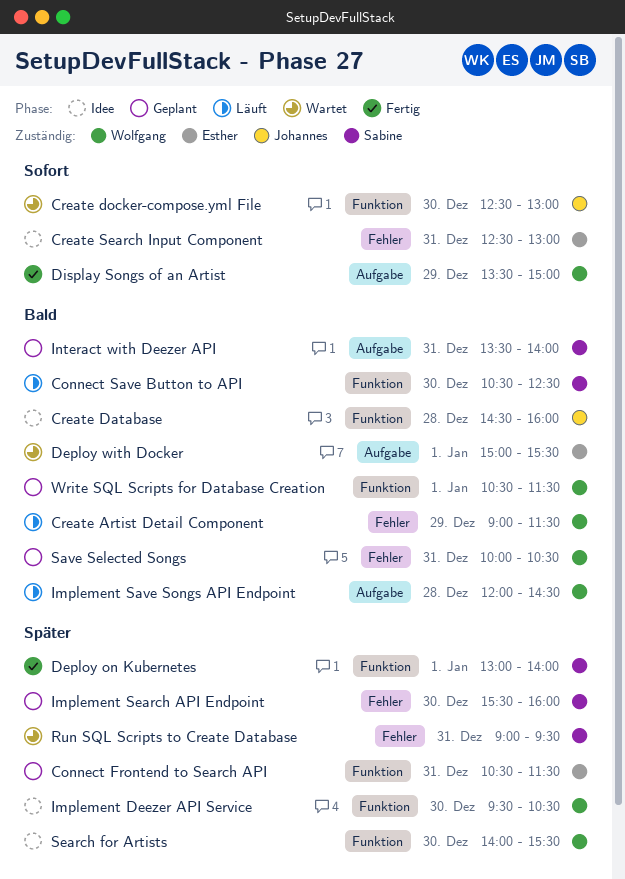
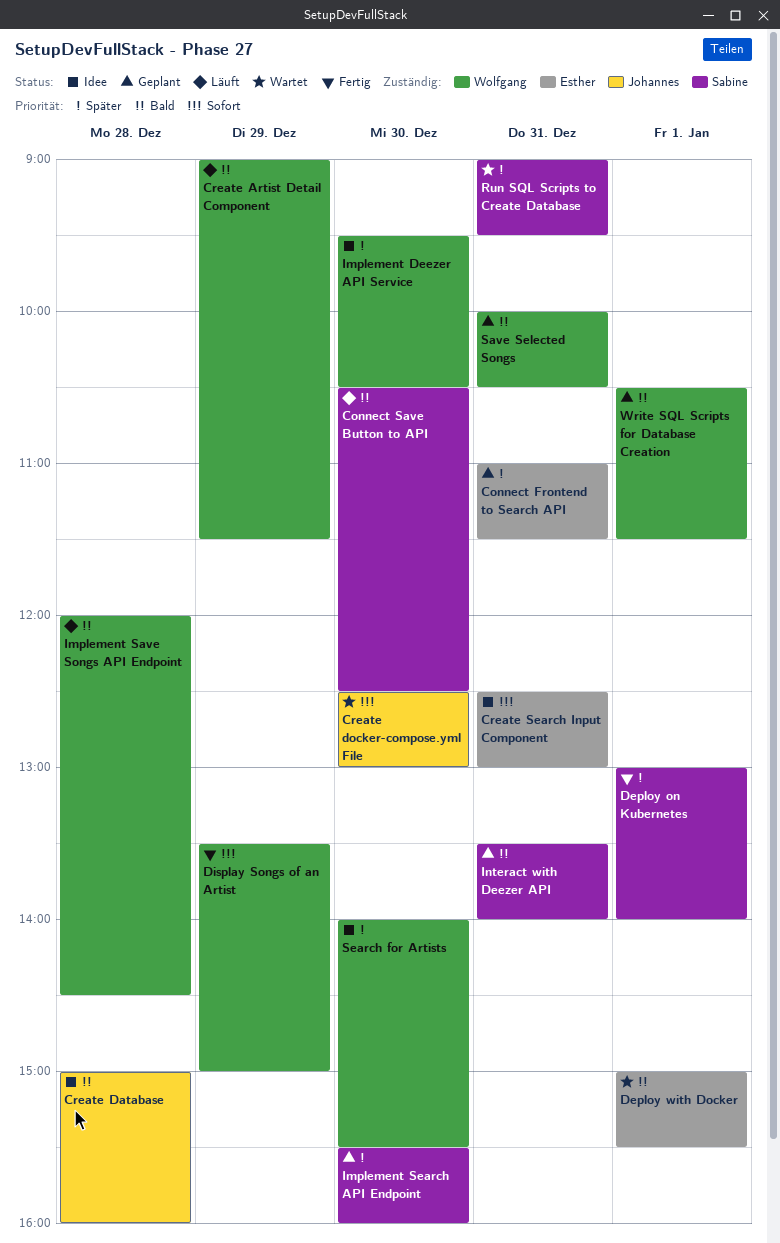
Connect Frontend to Search API, begins: 10:30 -> 11:00
Create Database, begins: 14:30 -> 15:00

